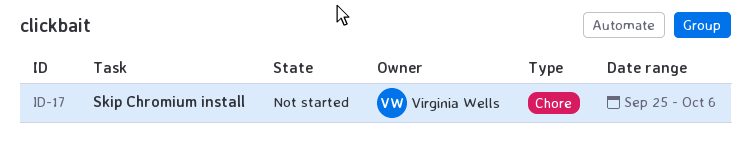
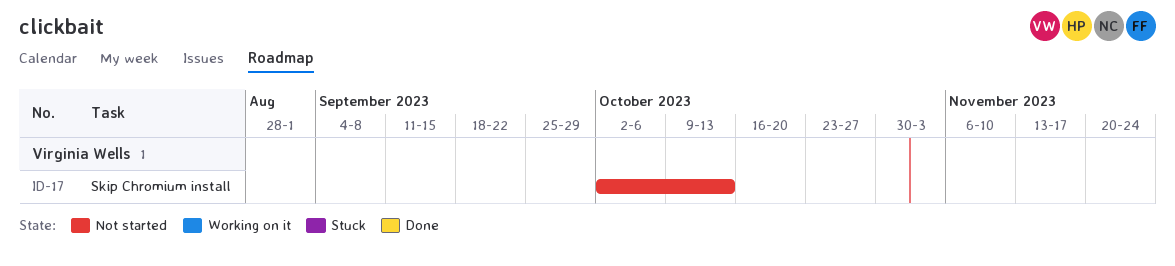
ID-17, start: Sep 25 -> Oct 2
ID-17, due: Oct 6 -> Oct 13

